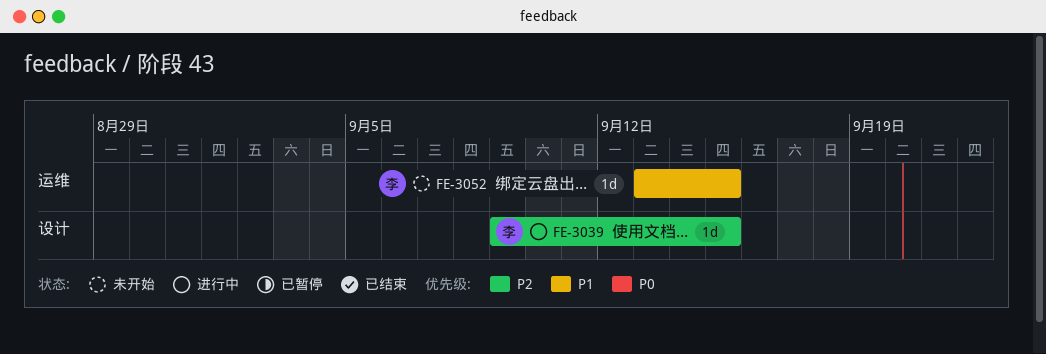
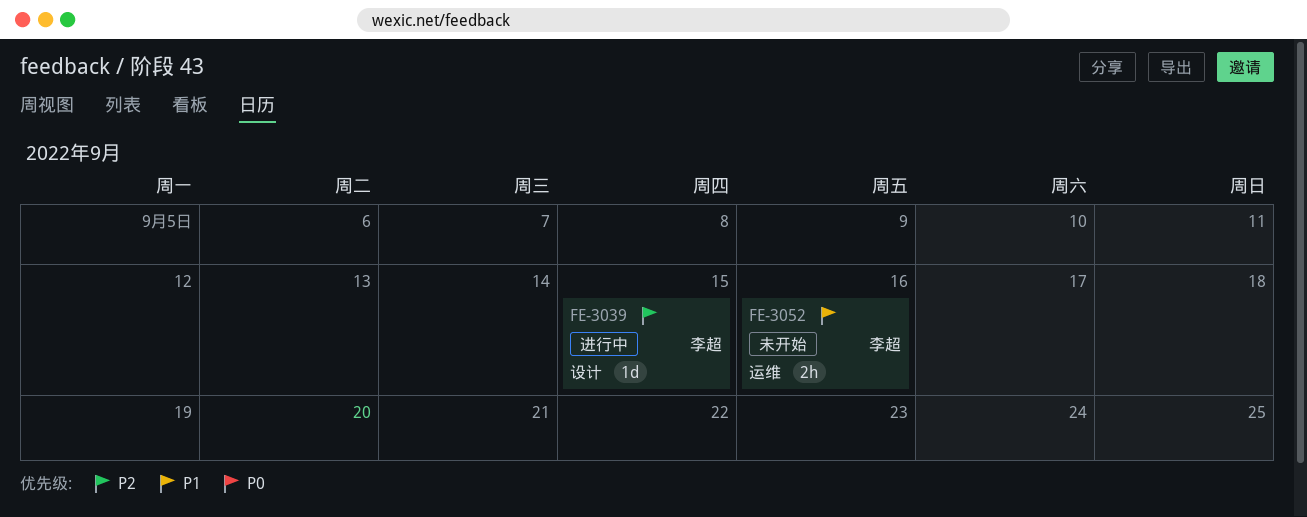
FE-3052, estimate: 1d -> 2h
FE-3052, due: Sep 15 -> Sep 16

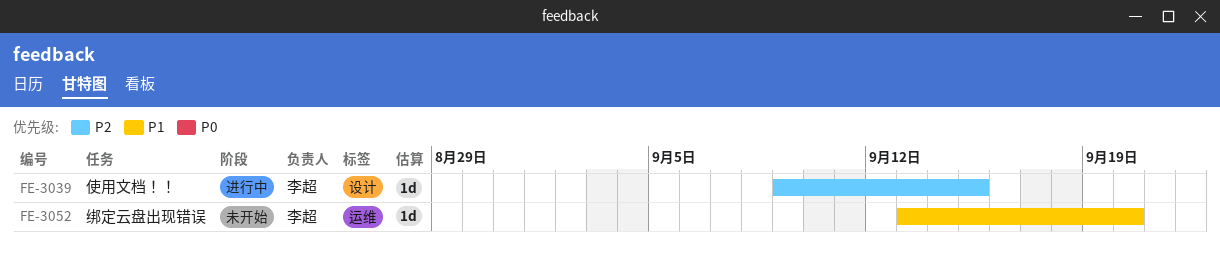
FE-3052, estimate: 2h -> 1d
FE-3052, due: Sep 16 -> Sep 20

